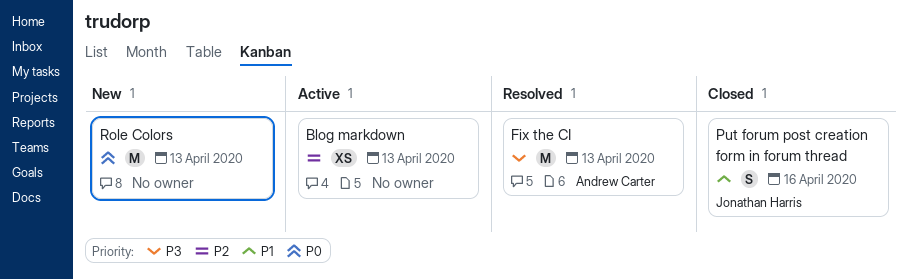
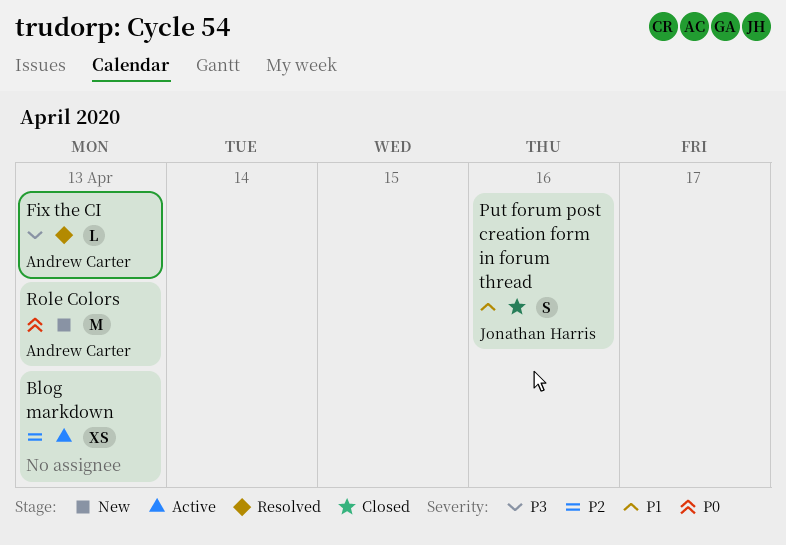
Fix the CI, estimate: M -> L
Role Colors, owner: none -> Andrew Carter

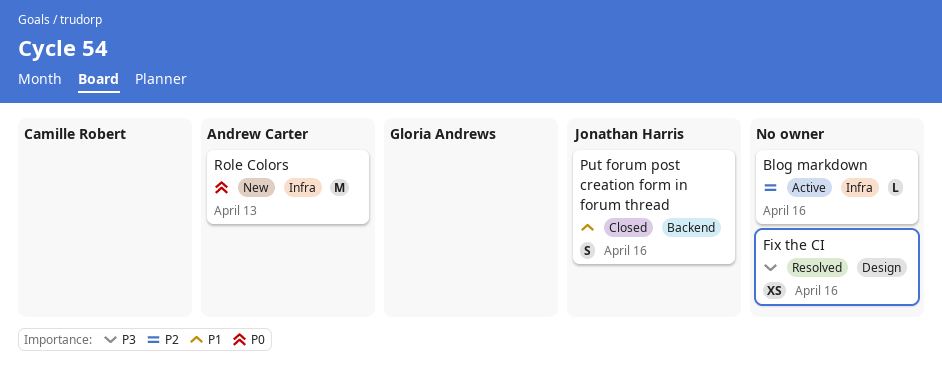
Blog markdown, estimate: XS -> L
Blog markdown, due: Apr 13 -> Apr 16
Fix the CI, owner: Andrew Carter -> none
Fix the CI, estimate: L -> XS
Fix the CI, due: Apr 13 -> Apr 16

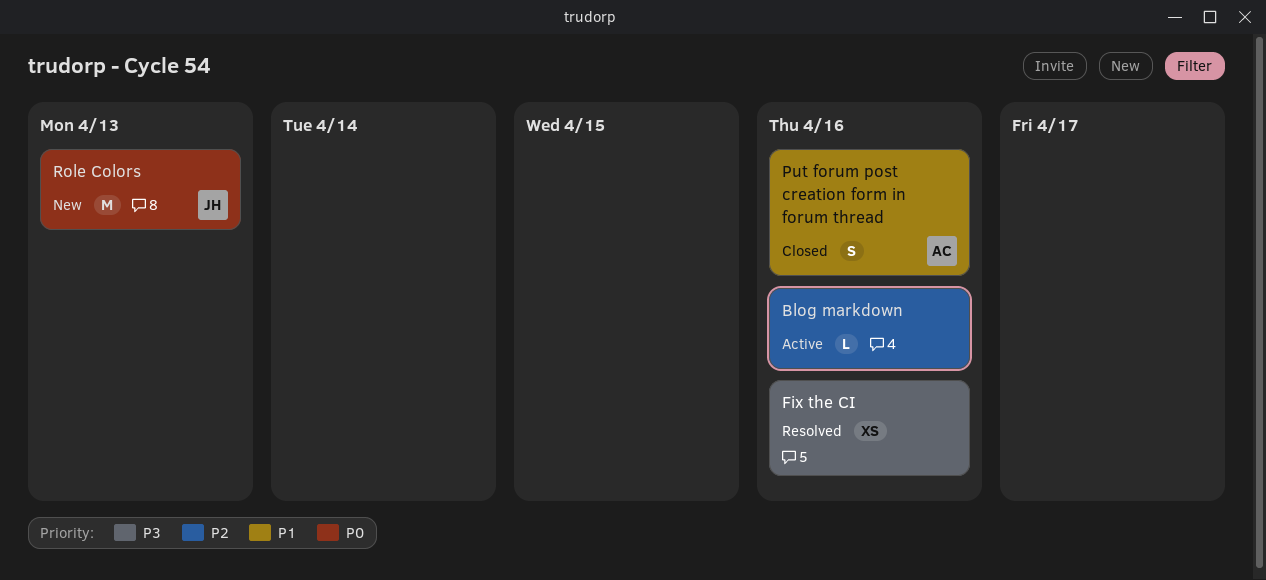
Put forum post creation form in forum thread, owner: Jonathan Harris -> Andrew Carter
Role Colors, owner: Andrew Carter -> Jonathan Harris

